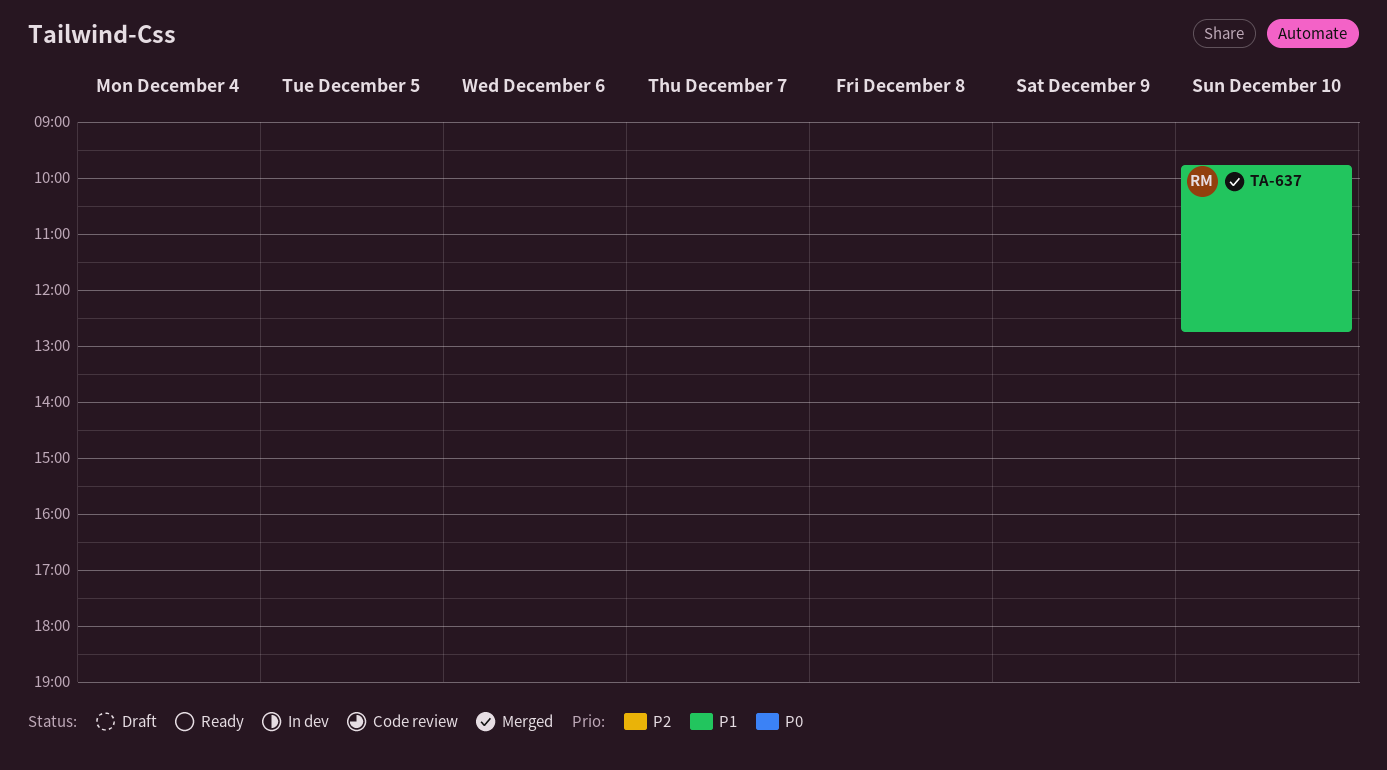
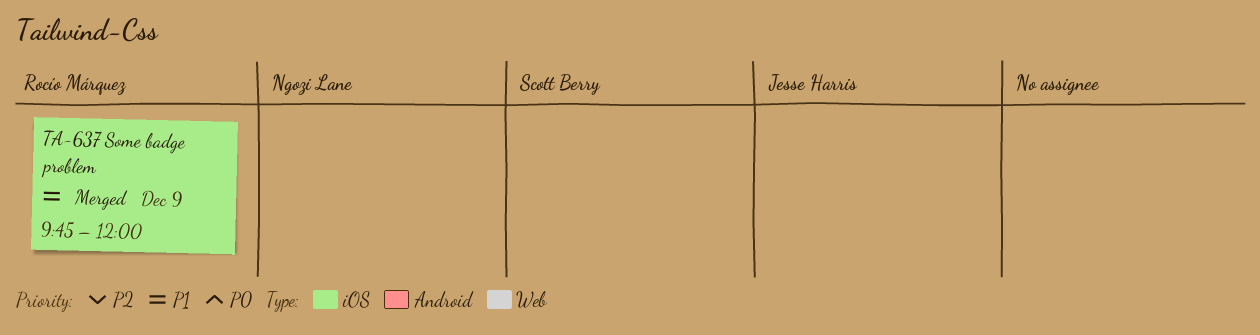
TA-637, day: Dec 10 -> Dec 9
TA-637, ends: 12:45 -> 12:00

